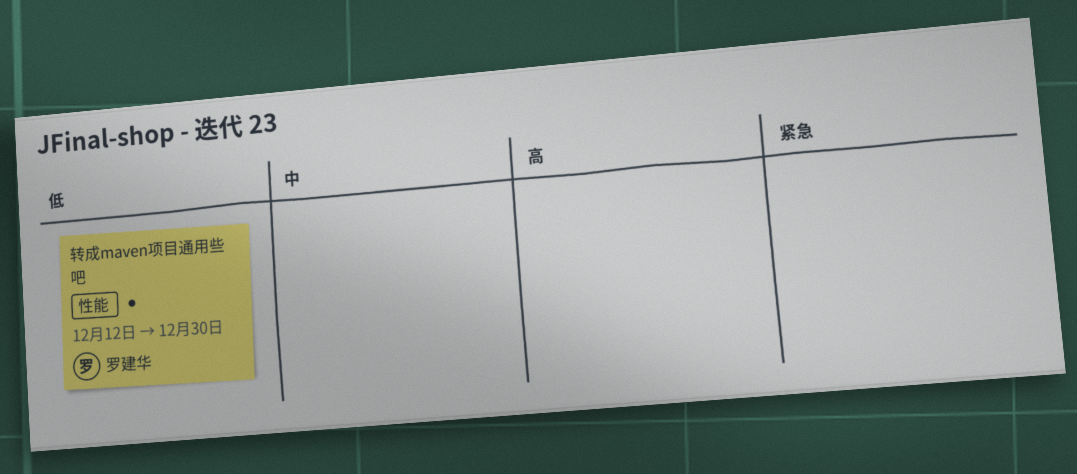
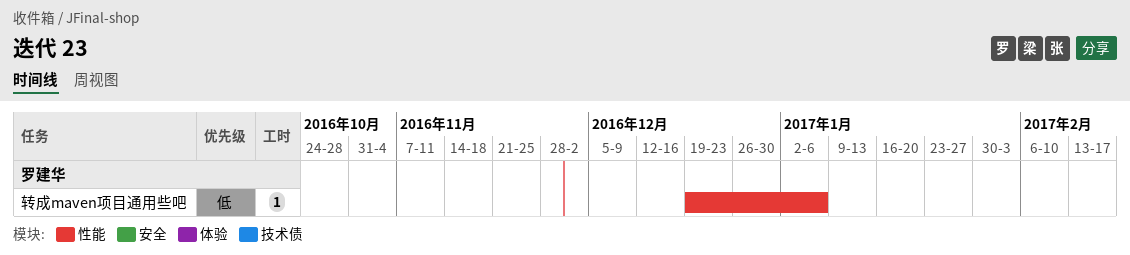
转成maven项目通用些吧, start: Dec 12 -> Dec 19
转成maven项目通用些吧, due: Dec 30 -> Jan 6

